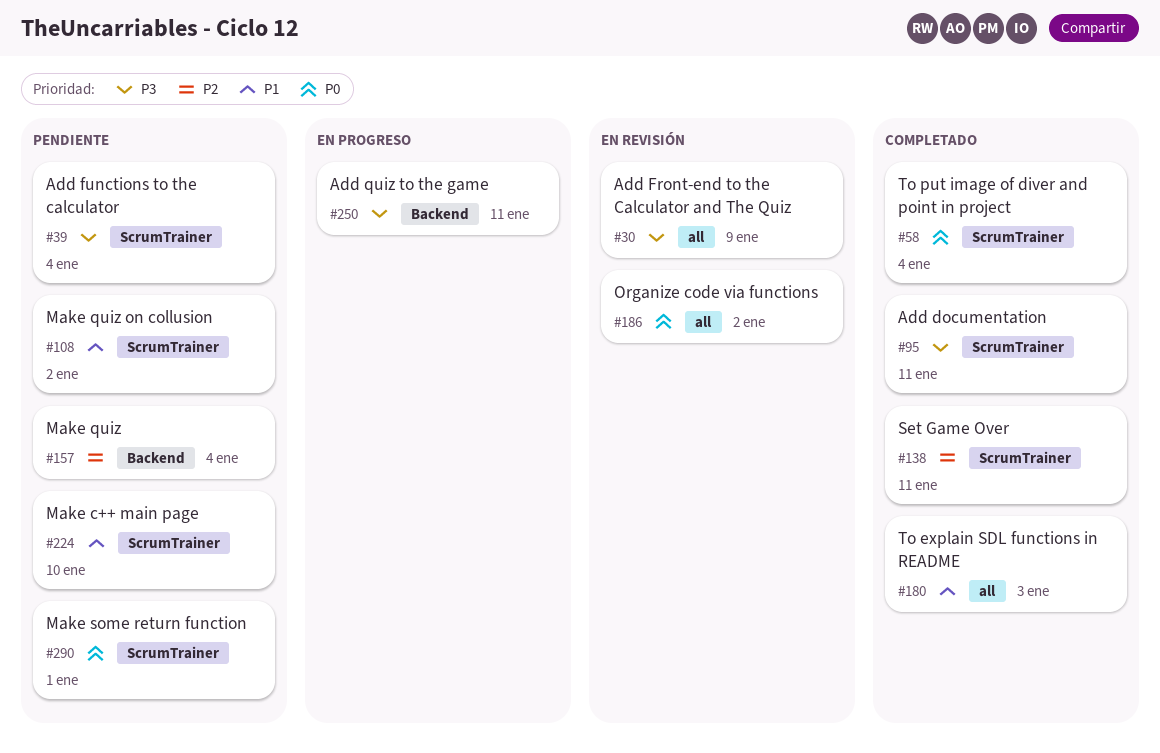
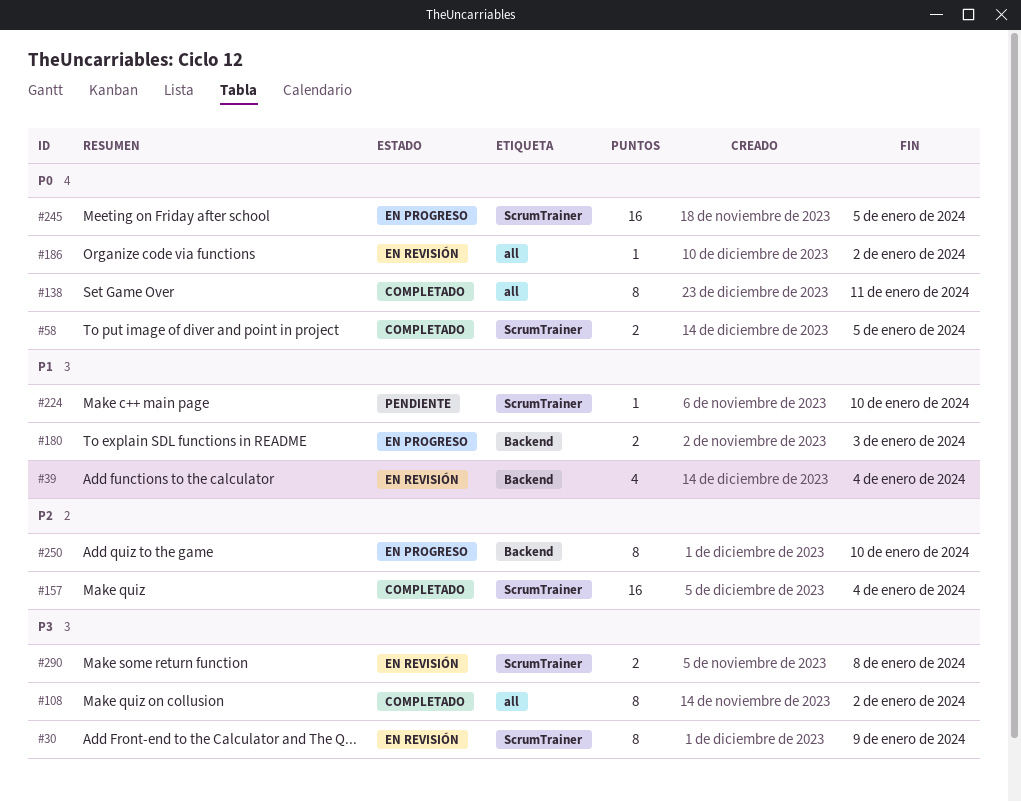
#30, label: all -> ScrumTrainer
#39, status: Pendiente -> En revisión
#39, priority: P3 -> P1
#39, label: ScrumTrainer -> Backend
#58, due: Jan 4 -> Jan 5
#95: present -> none
#108, status: Pendiente -> Completado
#108, priority: P1 -> P3
#108, label: ScrumTrainer -> all
#138, priority: P2 -> P0
#138, label: ScrumTrainer -> all
#157, status: Pendiente -> Completado
#157, label: Backend -> ScrumTrainer
#180, status: Completado -> En progreso
#180, label: all -> Backend
#245: none -> present
#250, priority: P3 -> P2
#250, due: Jan 11 -> Jan 10
#290, status: Pendiente -> En revisión
#290, priority: P0 -> P3
#290, due: Jan 1 -> Jan 8

